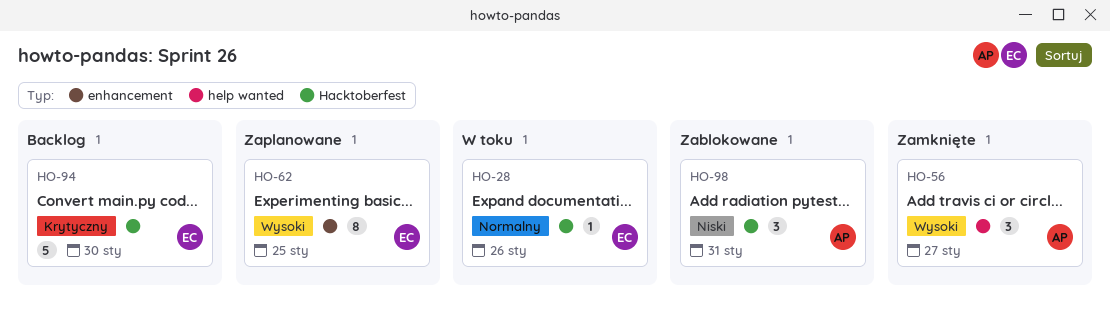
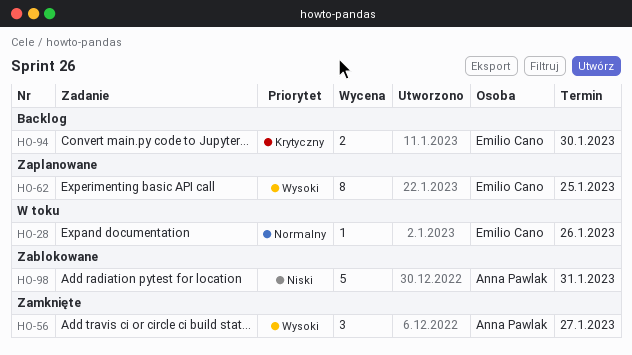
HO-94, estimate: 5 -> 2
HO-98, estimate: 3 -> 5

